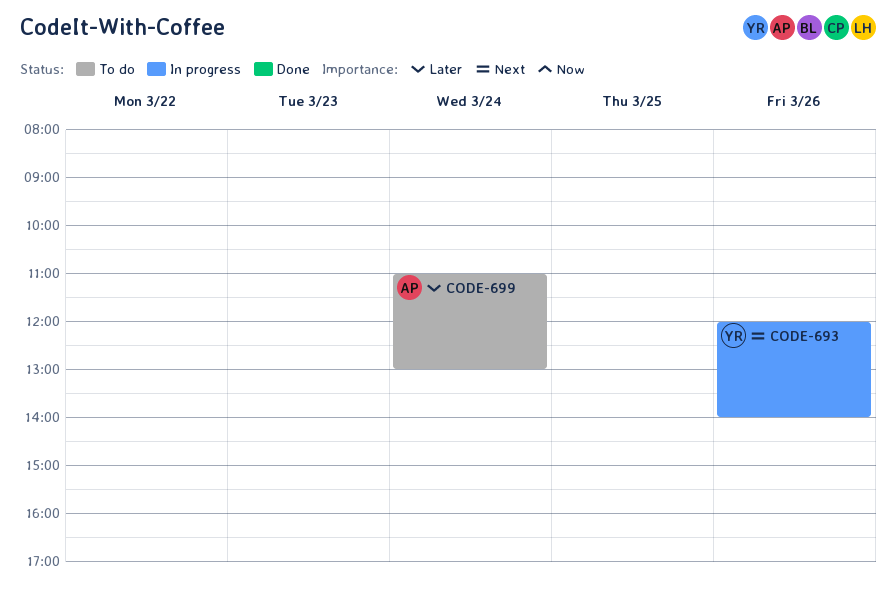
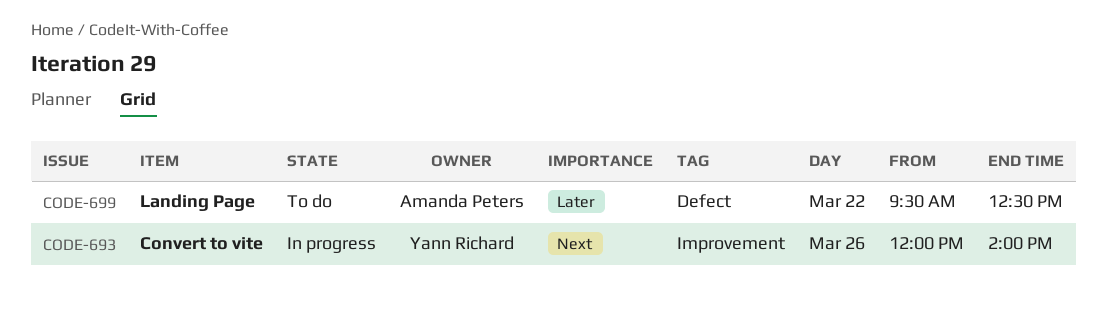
CODE-699, day: Mar 24 -> Mar 22
CODE-699, begins: 11:00 -> 09:30
CODE-699, ends: 13:00 -> 12:30

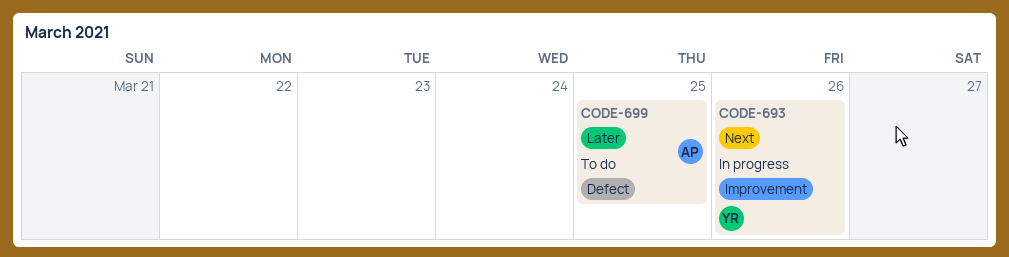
CODE-699, day: Mar 22 -> Mar 25

